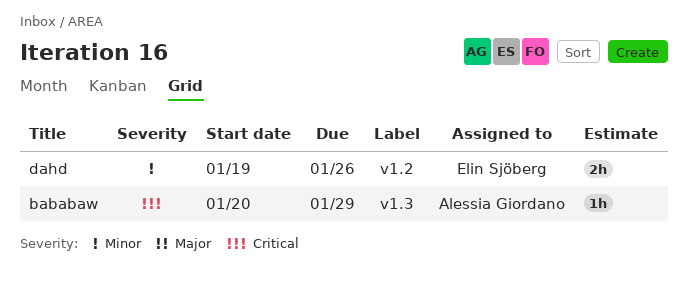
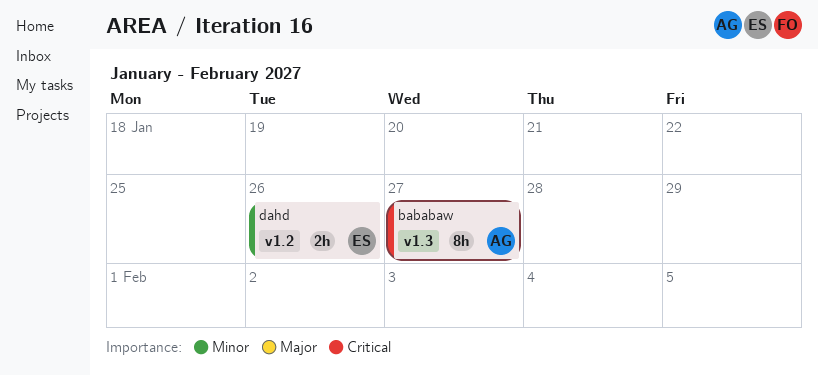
bababaw, estimate: 1h -> 8h
bababaw, due: Jan 29 -> Jan 27

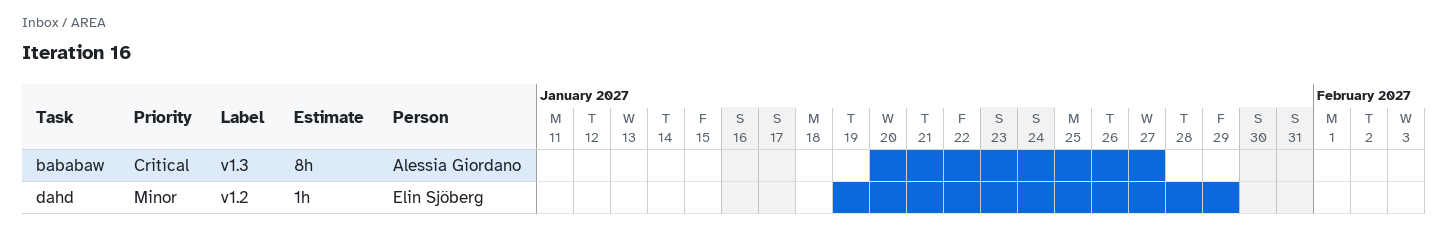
dahd, estimate: 2h -> 1h
dahd, due: Jan 26 -> Jan 29

